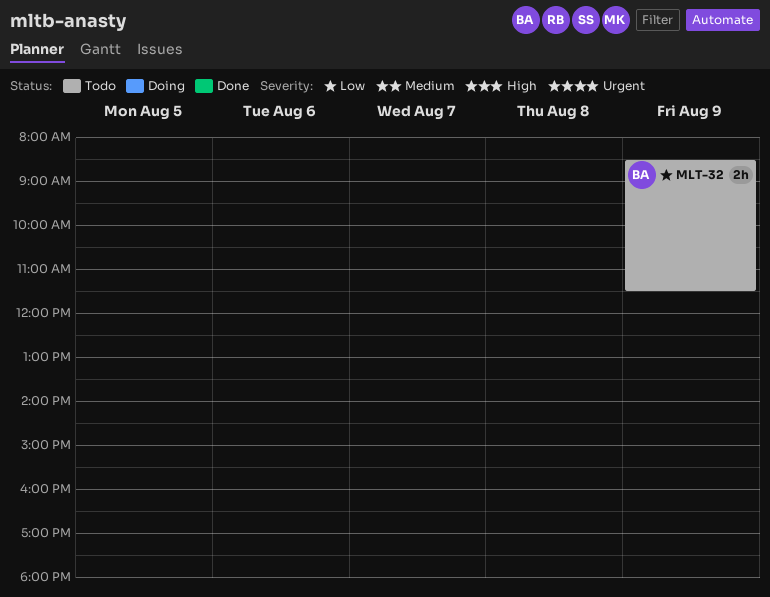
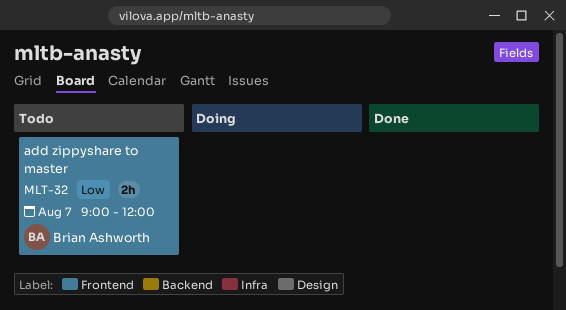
MLT-32, day: Aug 9 -> Aug 7
MLT-32, begins: 08:30 -> 09:00
MLT-32, ends: 11:30 -> 12:00

